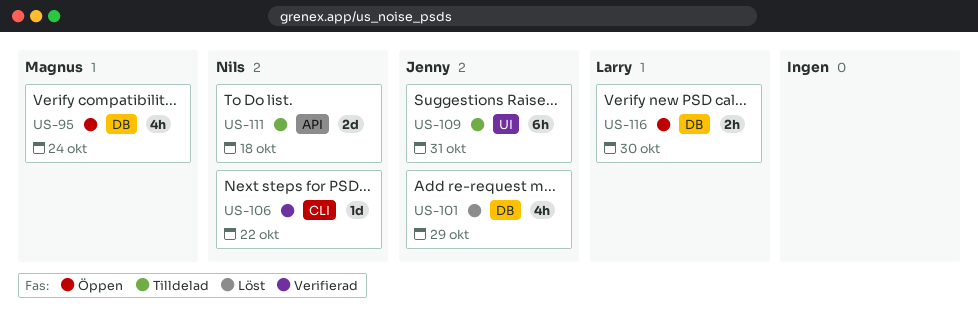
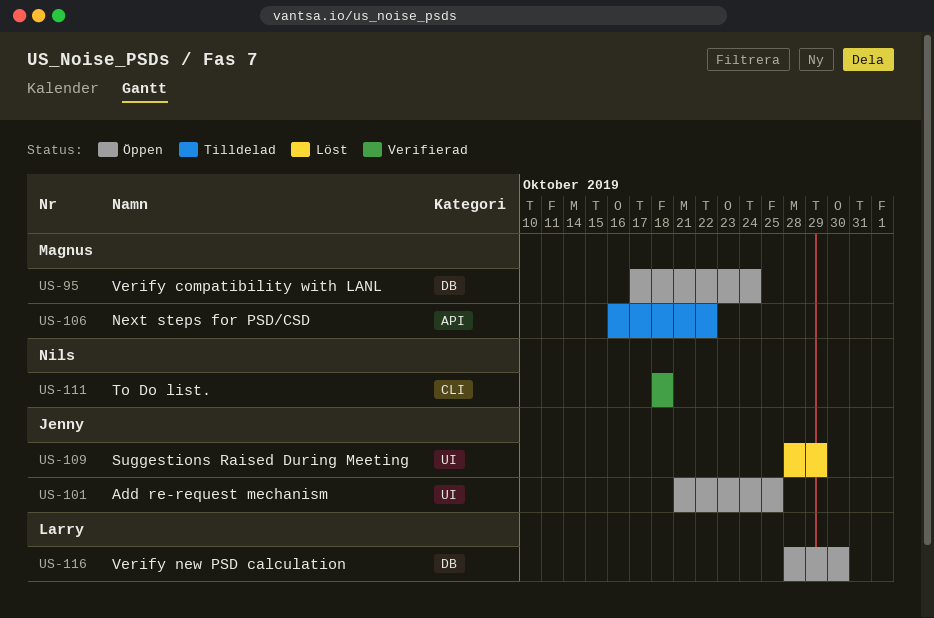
US-101, status: Löst -> Öppen
US-101, label: DB -> UI
US-101, due: Oct 29 -> Oct 25
US-106, status: Verifierad -> Tilldelad
US-106, owner: Nils -> Magnus
US-106, label: CLI -> API
US-109, status: Tilldelad -> Löst
US-109, due: Oct 31 -> Oct 29
US-111, status: Tilldelad -> Verifierad
US-111, label: API -> CLI

